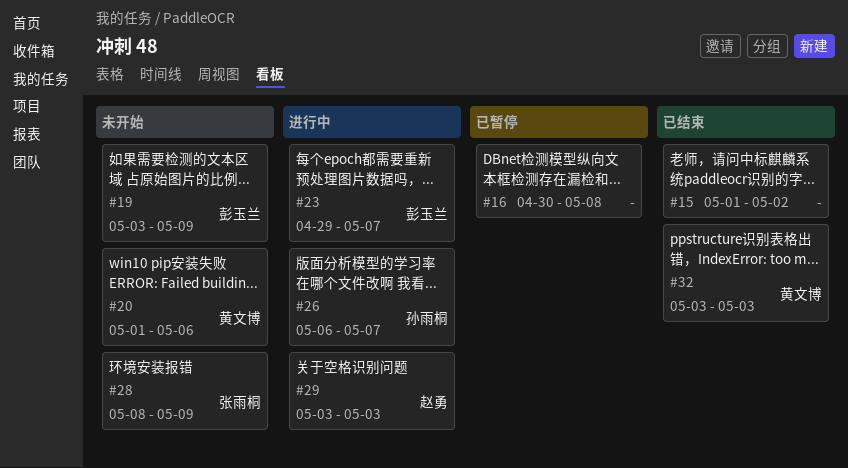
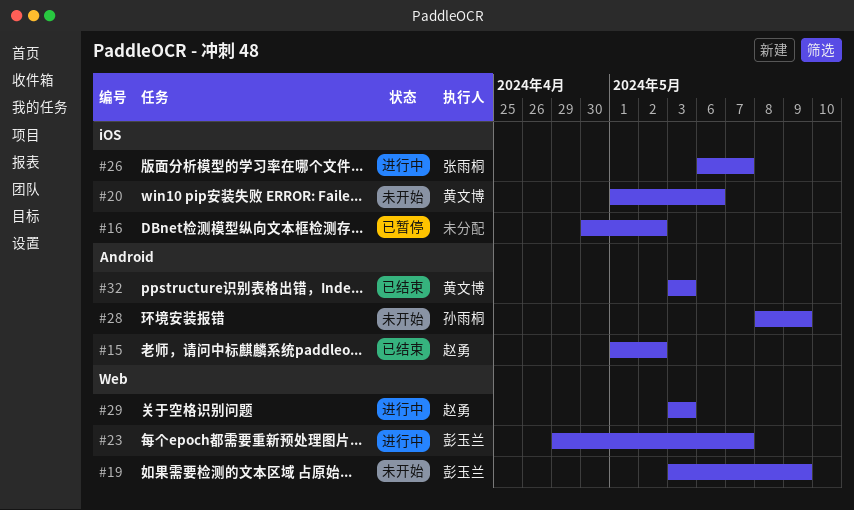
#15, owner: none -> 赵勇
#16, due: May 8 -> May 2
#26, owner: 孙雨桐 -> 张雨桐
#28, owner: 张雨桐 -> 孙雨桐

